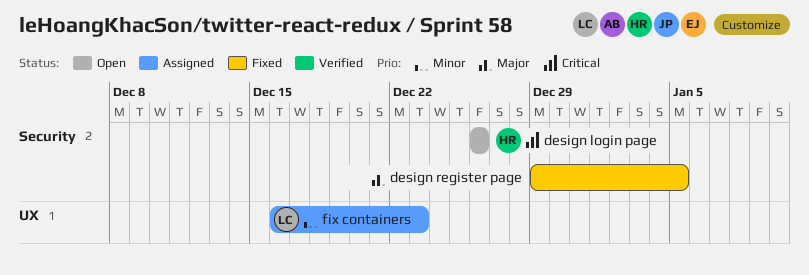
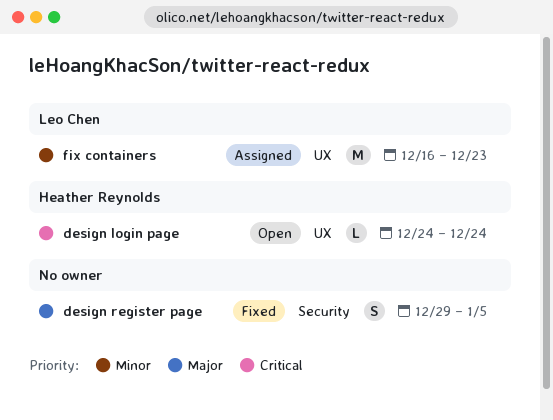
design login page, label: Security -> UX
design login page, start: Dec 26 -> Dec 24
design login page, due: Dec 26 -> Dec 24

